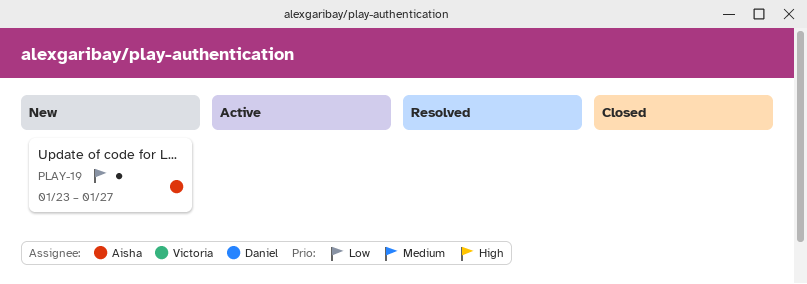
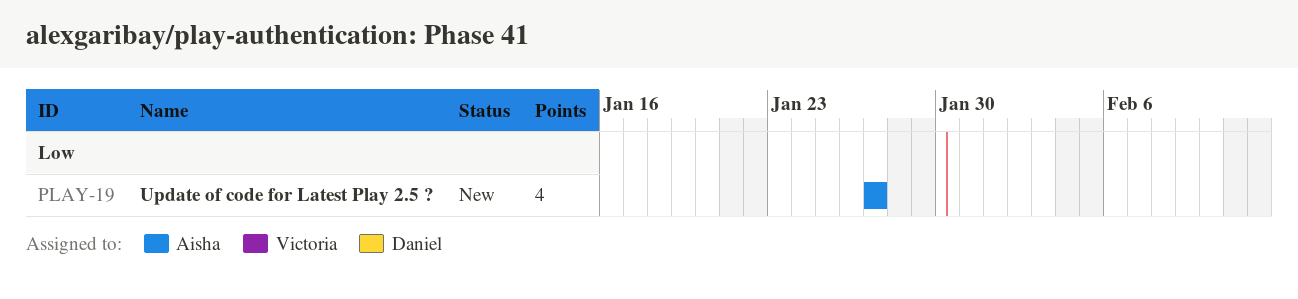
PLAY-19, estimate: 1 -> 4
PLAY-19, start: Jan 23 -> Jan 27

